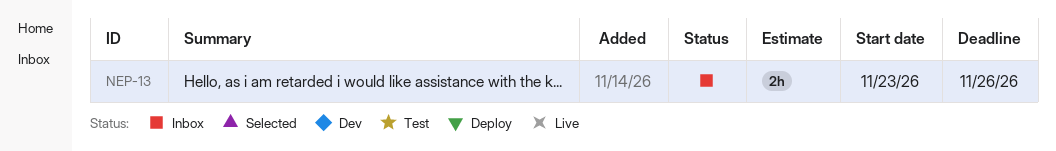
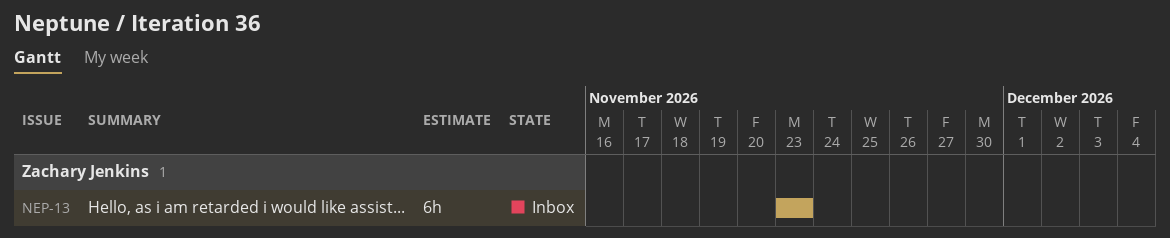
NEP-13, estimate: 2h -> 6h
NEP-13, due: Nov 26 -> Nov 23

